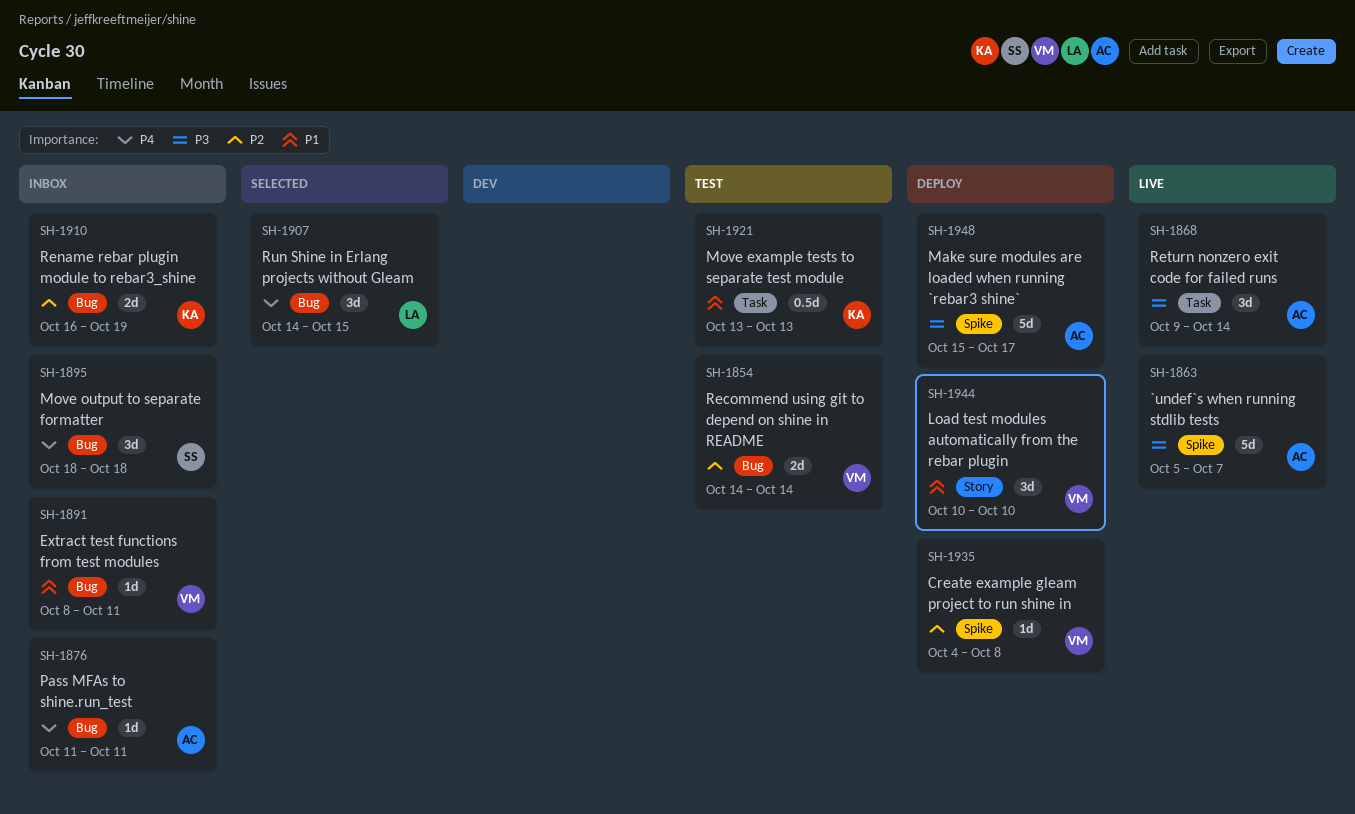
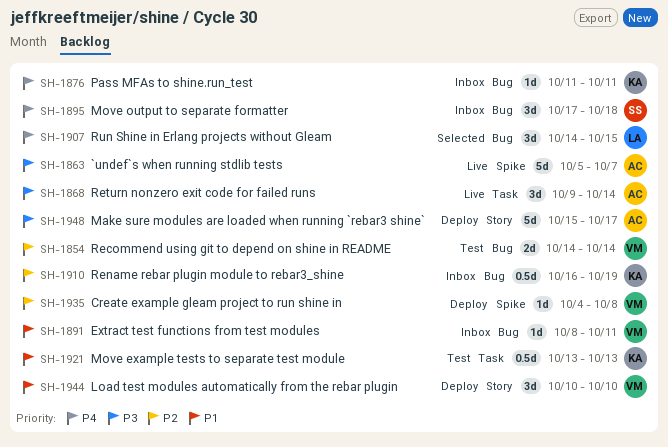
SH-1876, owner: AC -> KA
SH-1895, start: Oct 18 -> Oct 17
SH-1910, estimate: 2d -> 0.5d
SH-1948, label: Spike -> Story

